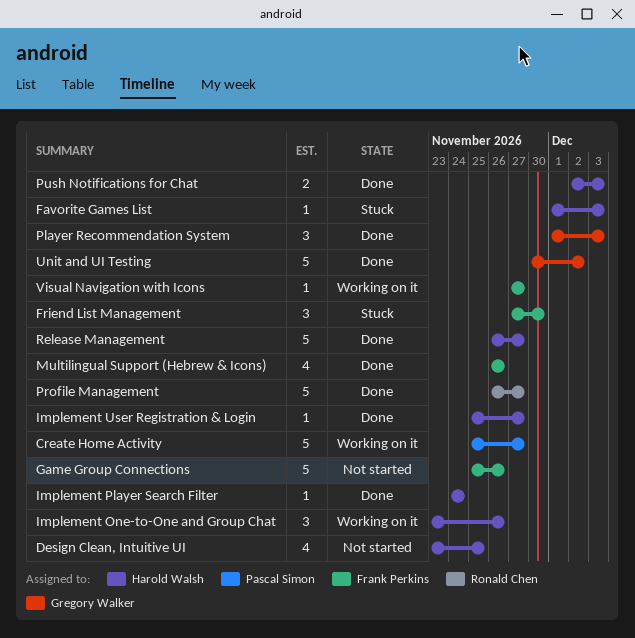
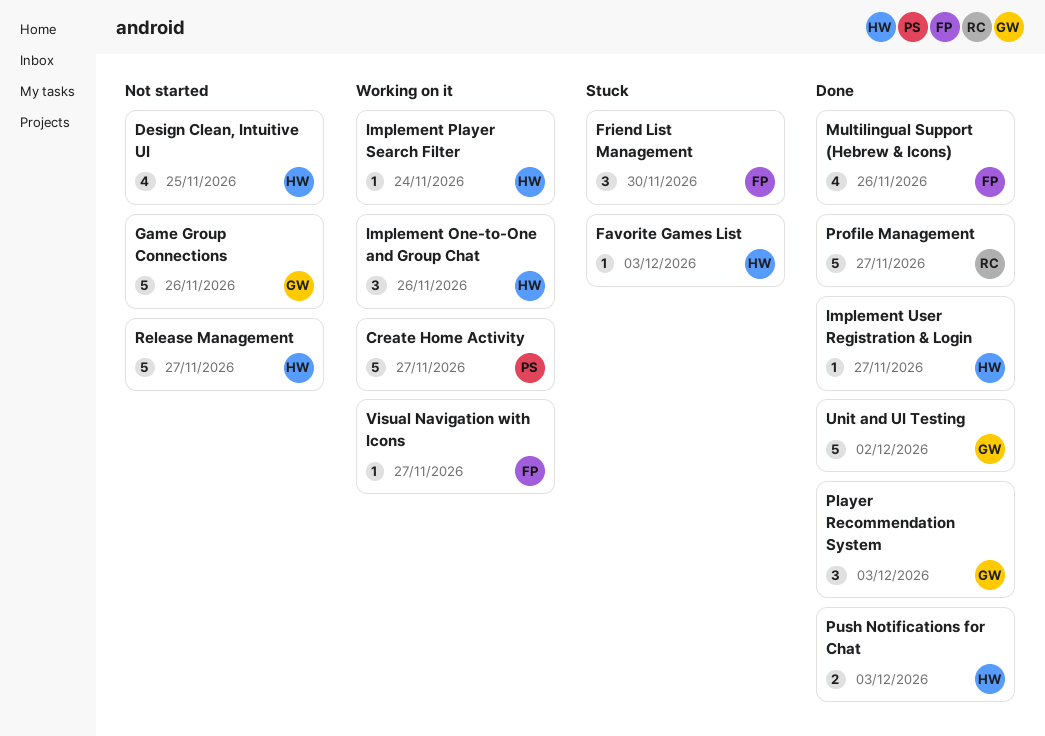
Game Group Connections, owner: Frank Perkins -> Gregory Walker
Implement Player Search Filter, status: Done -> Working on it
Release Management, status: Done -> Not started

